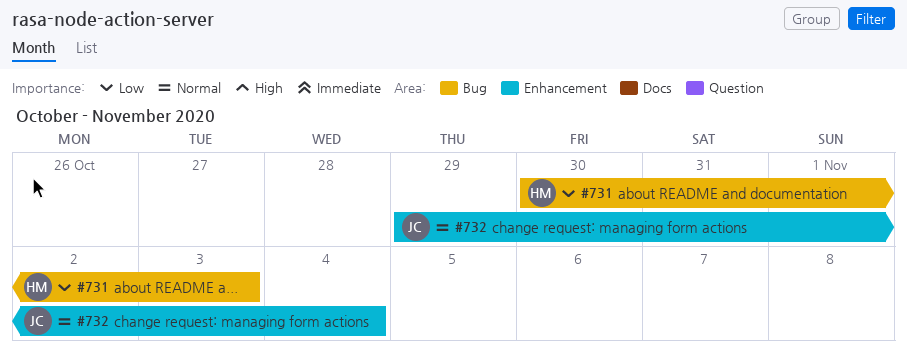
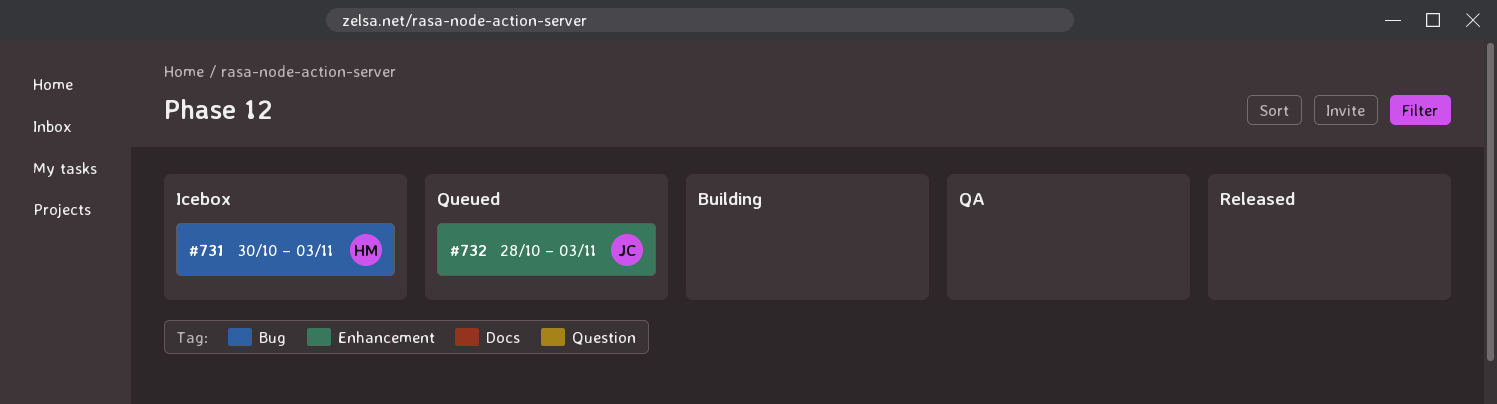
#732, start: Oct 29 -> Oct 28
#732, due: Nov 4 -> Nov 3

